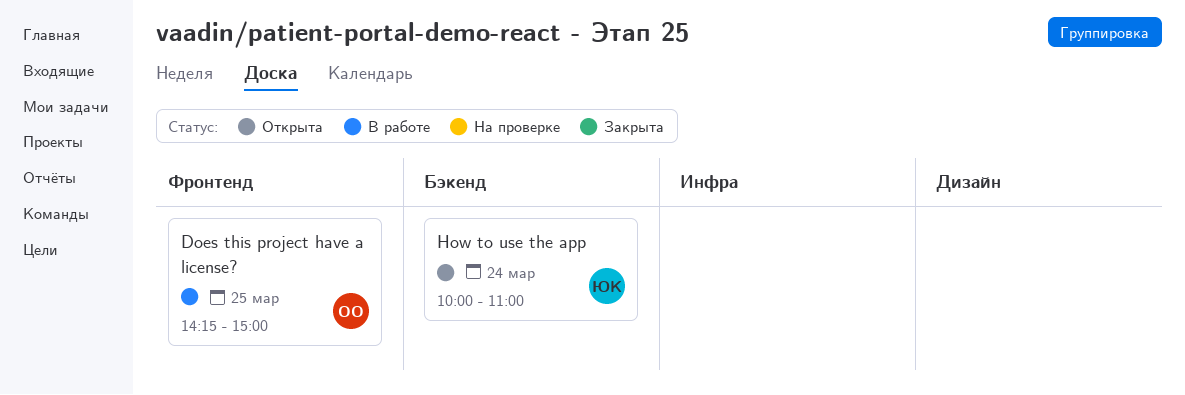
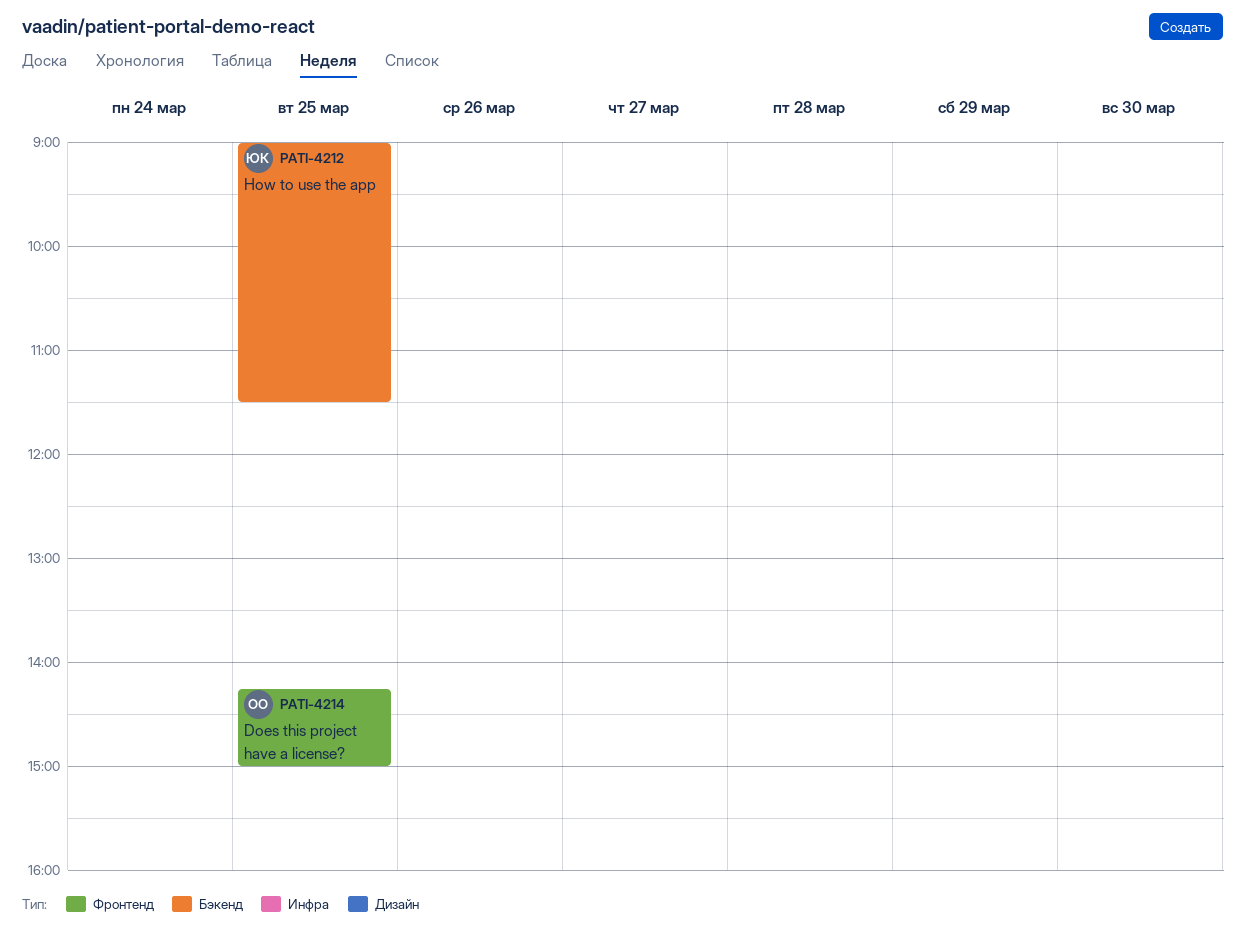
How to use the app, day: Mar 24 -> Mar 25
How to use the app, begins: 10:00 -> 09:00
How to use the app, ends: 11:00 -> 11:30

